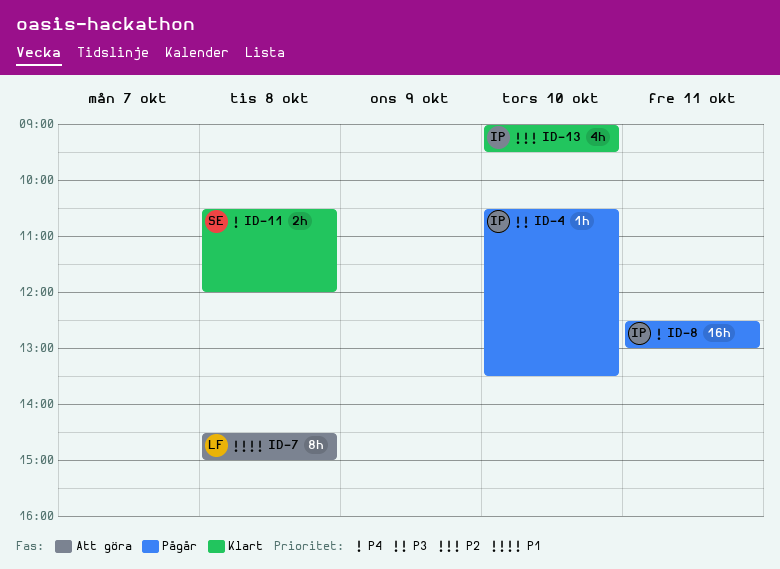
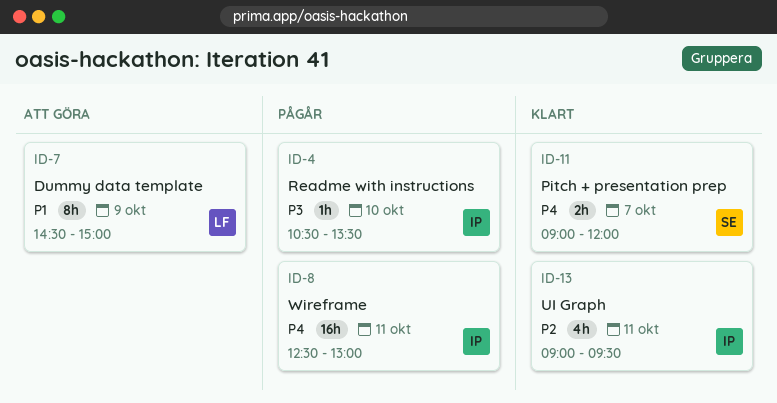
ID-7, day: Oct 8 -> Oct 9
ID-11, day: Oct 8 -> Oct 7
ID-11, begins: 10:30 -> 09:00
ID-13, day: Oct 10 -> Oct 11

